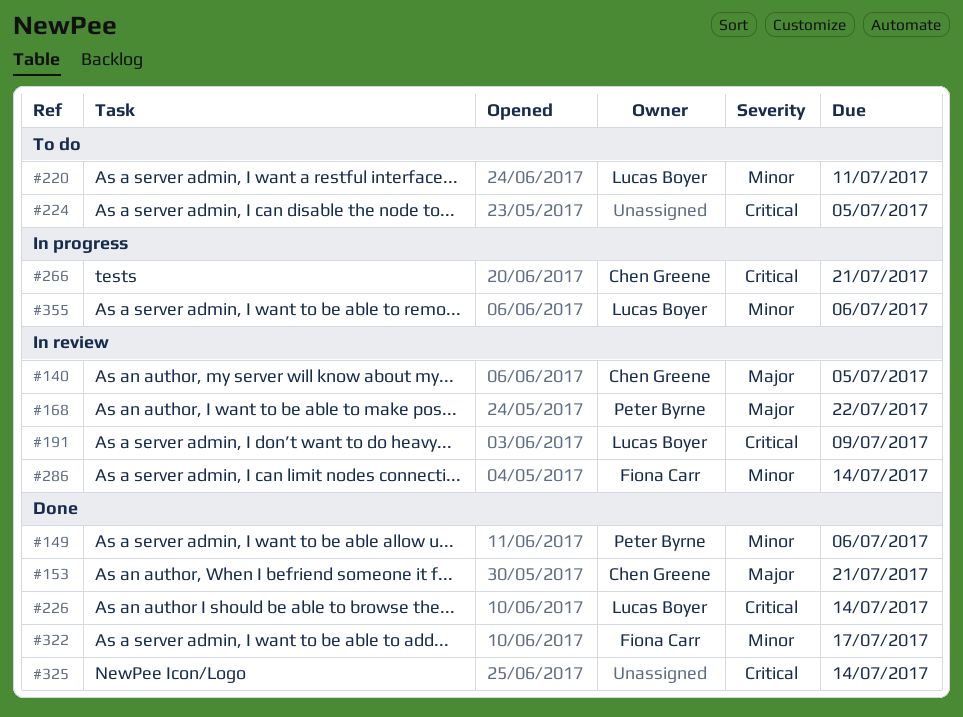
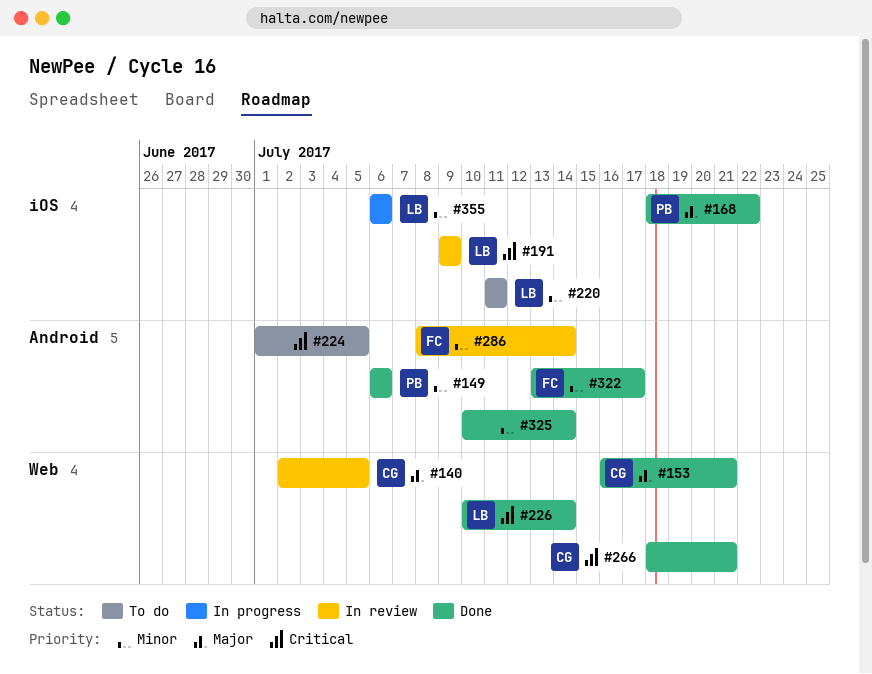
#168, status: In review -> Done
#266, status: In progress -> Done
#325, priority: Critical -> Minor

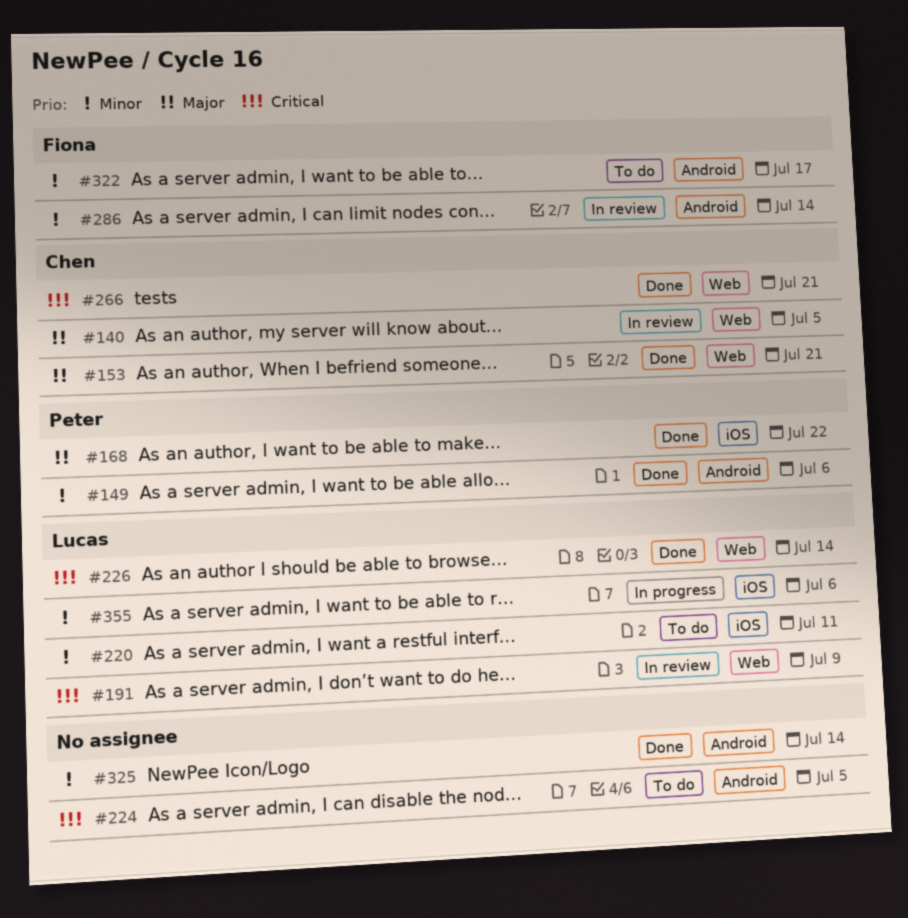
#191, label: iOS -> Web
#322, status: Done -> To do

